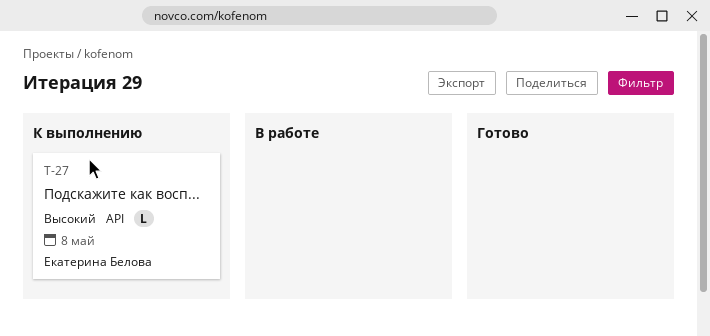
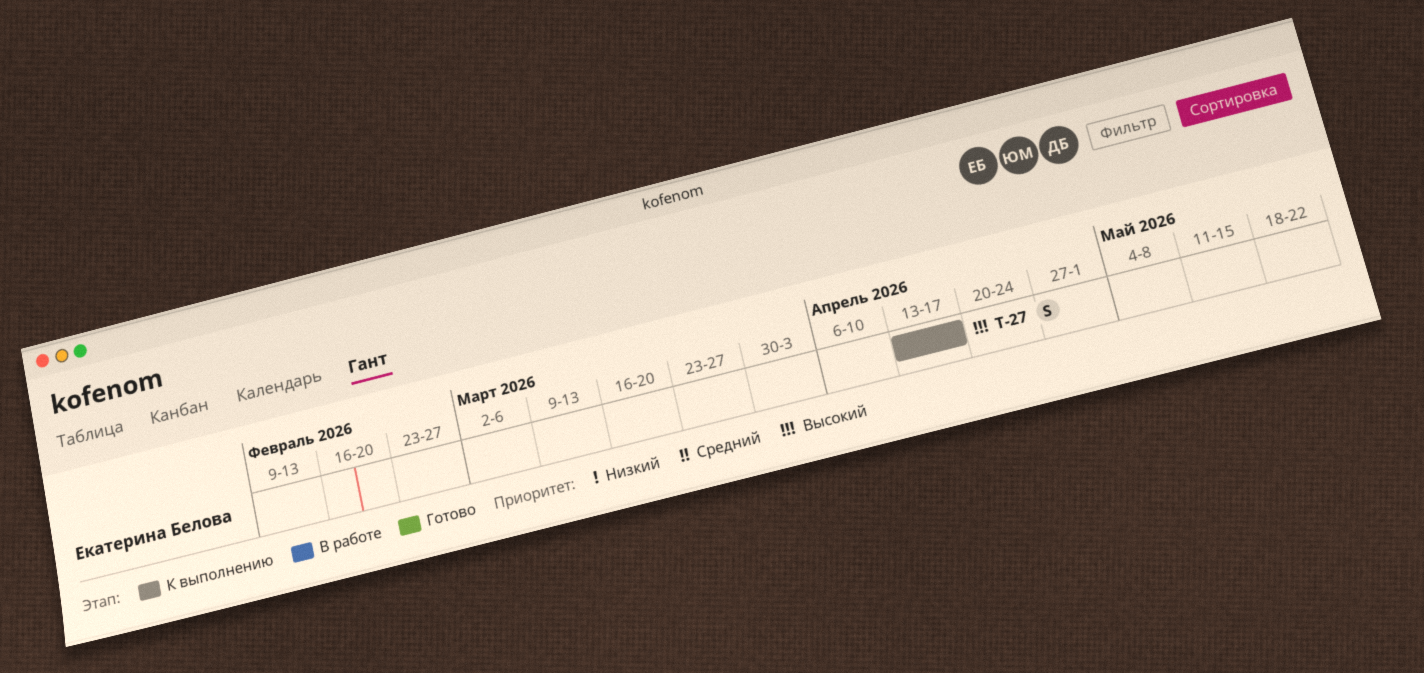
T-27, estimate: L -> S
T-27, due: May 8 -> Apr 17

